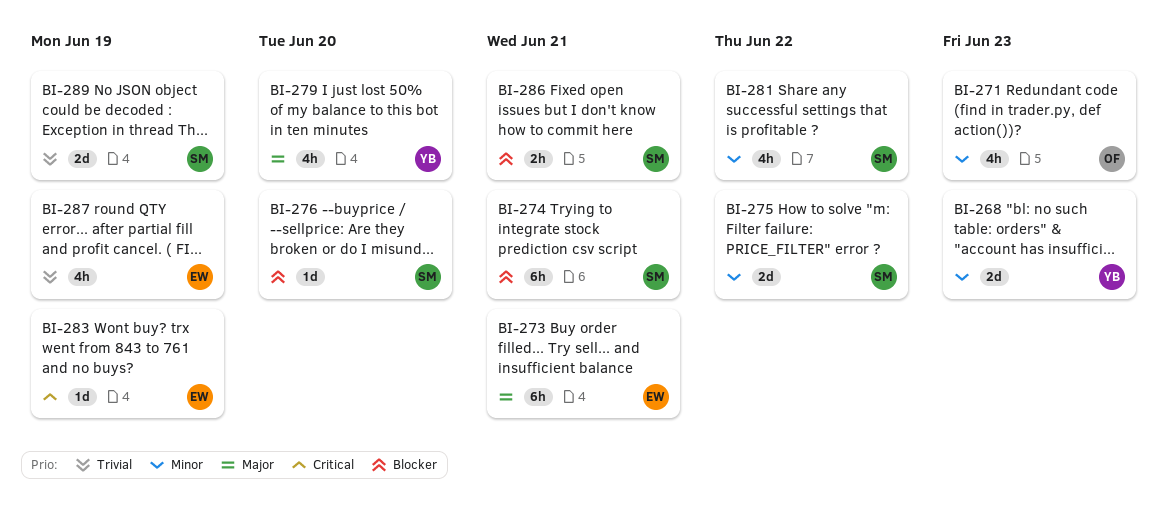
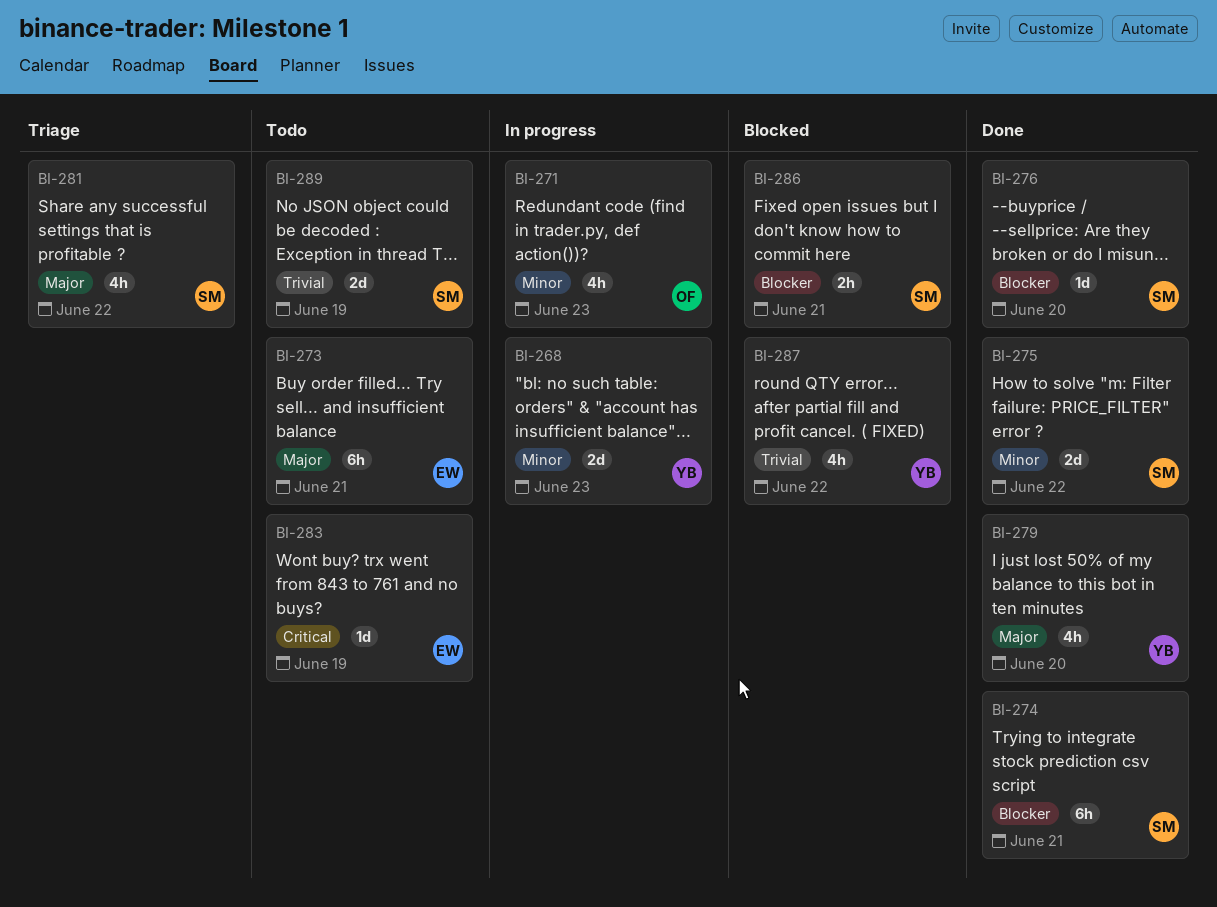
BI-281, priority: Minor -> Major
BI-287, owner: EW -> YB
BI-287, due: Jun 19 -> Jun 22

